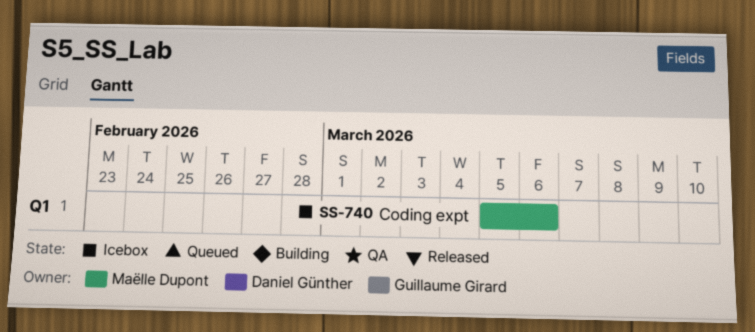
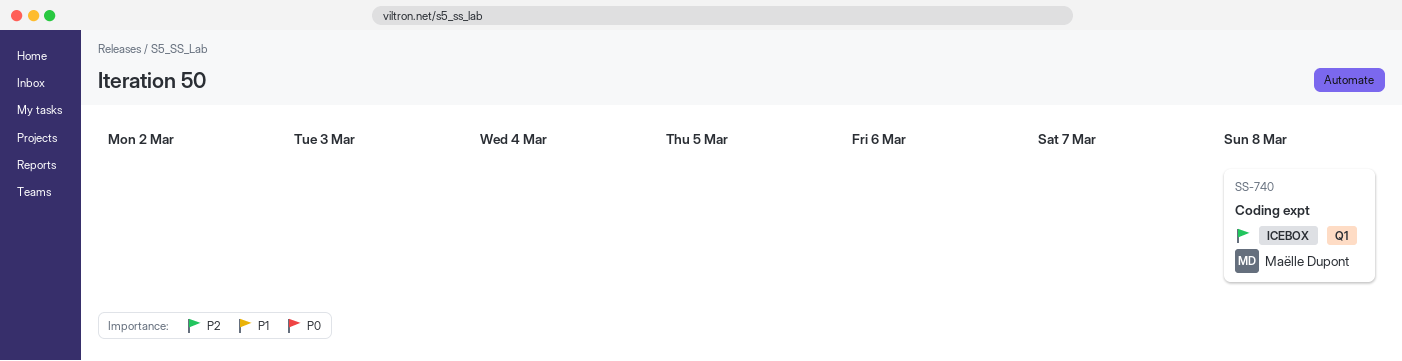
SS-740, due: Mar 6 -> Mar 8

